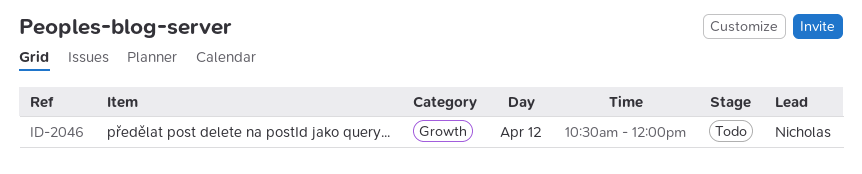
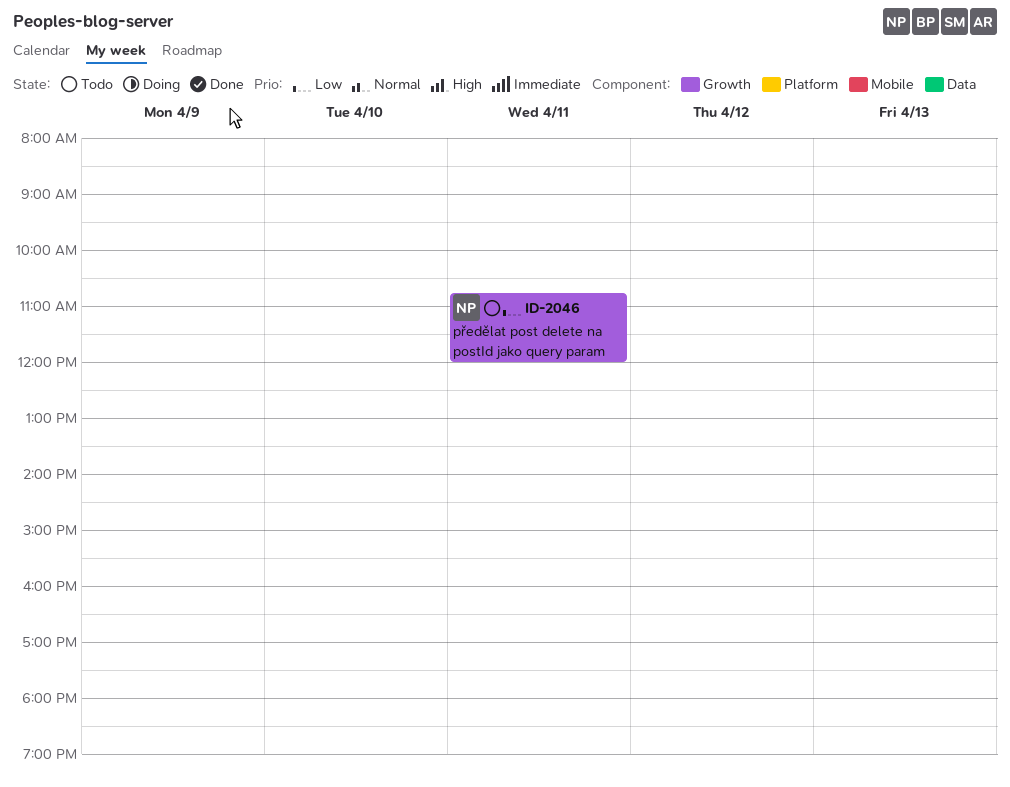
ID-2046, day: Apr 12 -> Apr 11
ID-2046, begins: 10:30 -> 10:45

